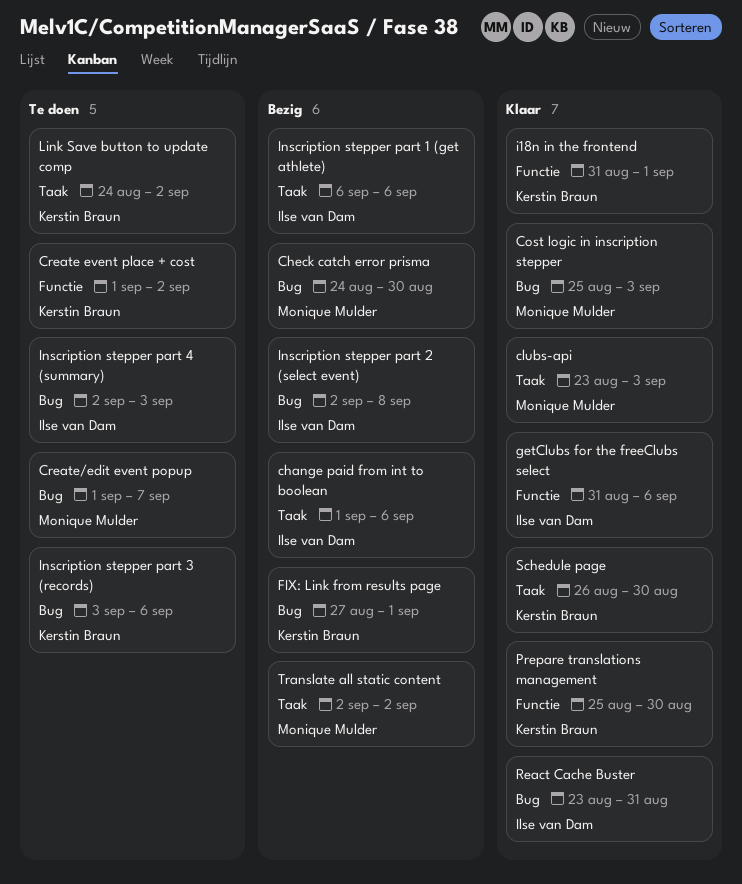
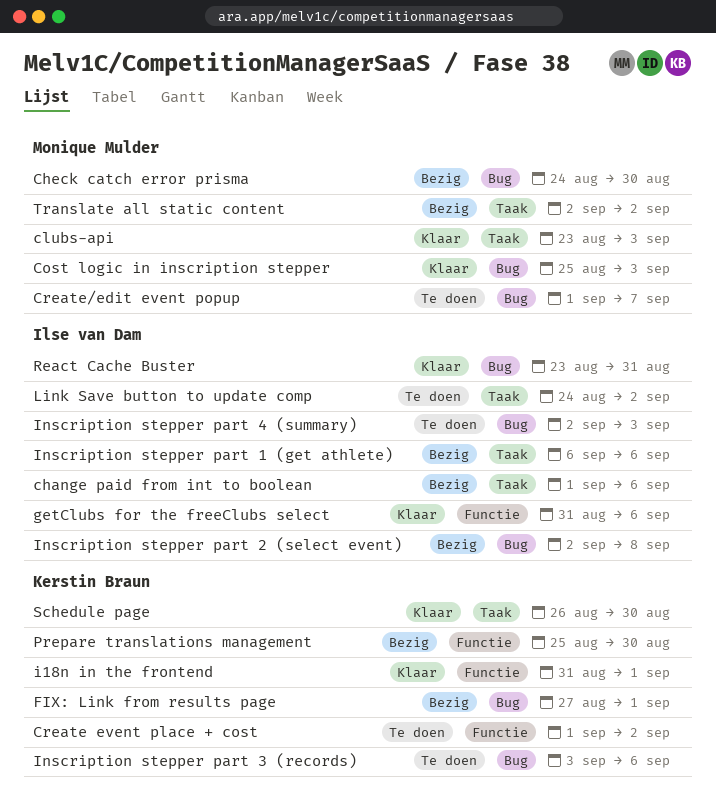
Link Save button to update comp, owner: Kerstin Braun -> Ilse van Dam
Prepare translations management, status: Klaar -> Bezig

